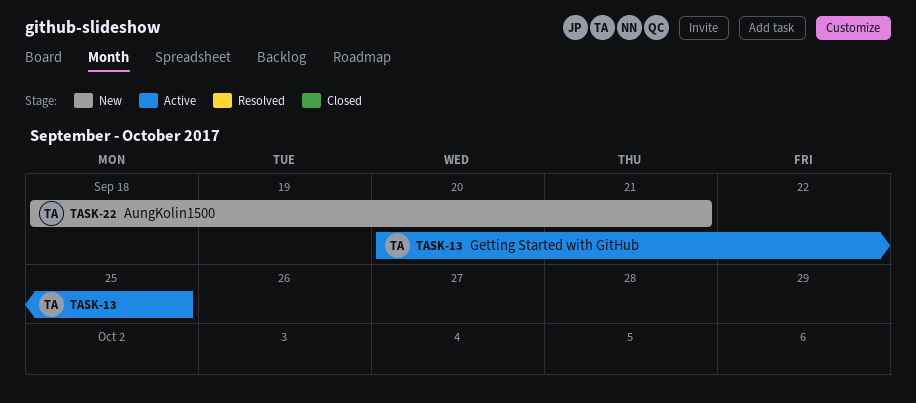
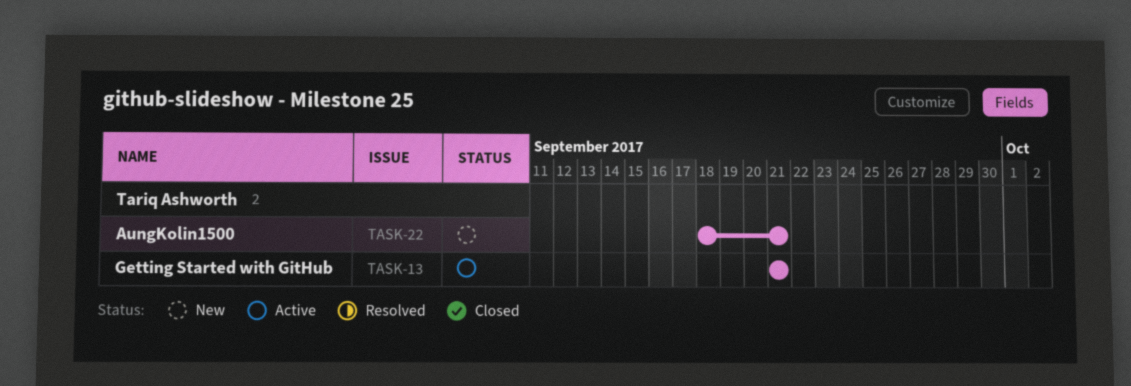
TASK-13, start: Sep 20 -> Sep 21
TASK-13, due: Sep 25 -> Sep 21

